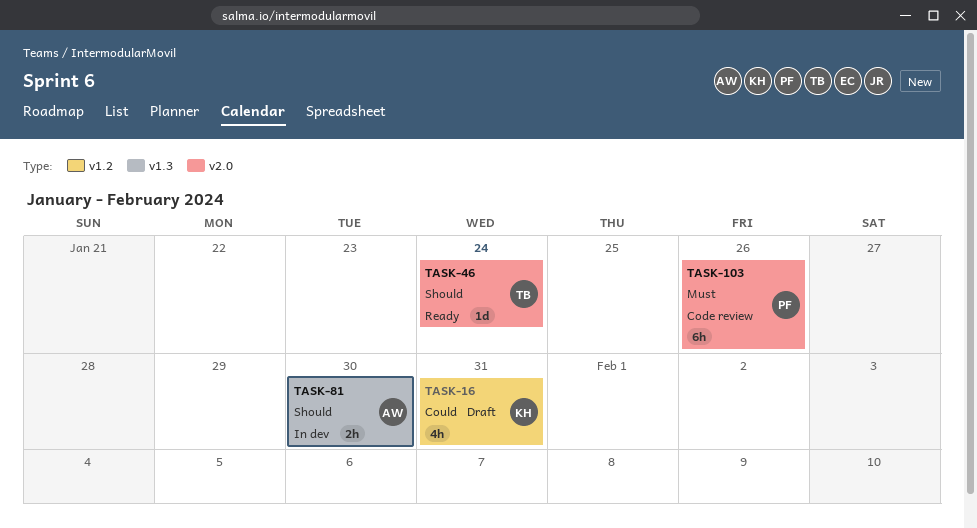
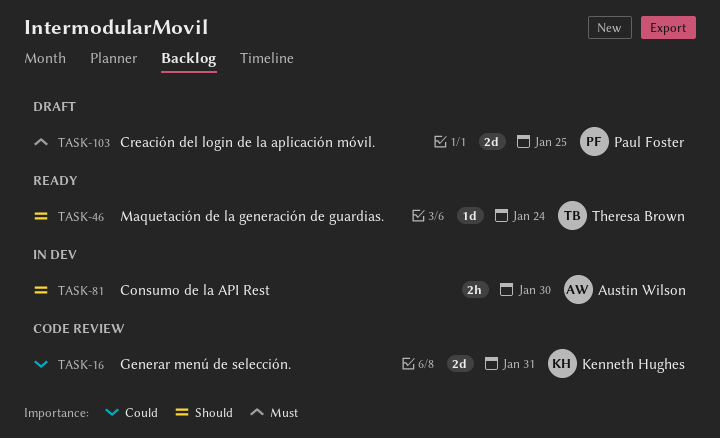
TASK-16, status: Draft -> Code review
TASK-16, estimate: 4h -> 2d
TASK-103, status: Code review -> Draft
TASK-103, estimate: 6h -> 2d
TASK-103, due: Jan 26 -> Jan 25

